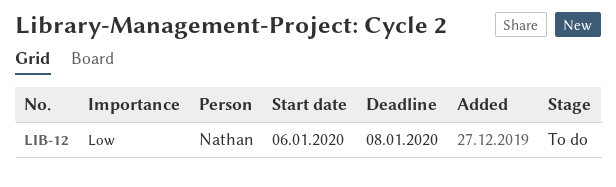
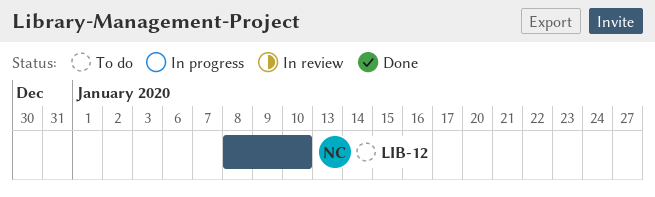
LIB-12, start: Jan 6 -> Jan 8
LIB-12, due: Jan 8 -> Jan 10

